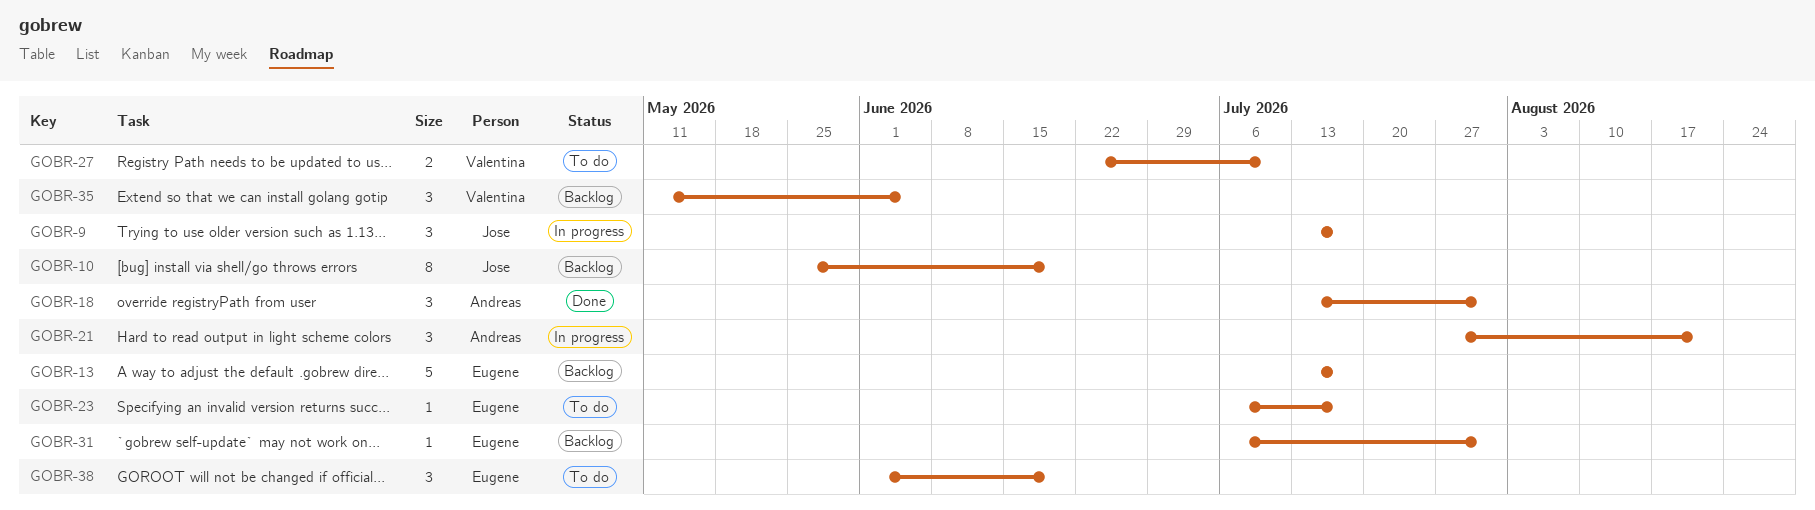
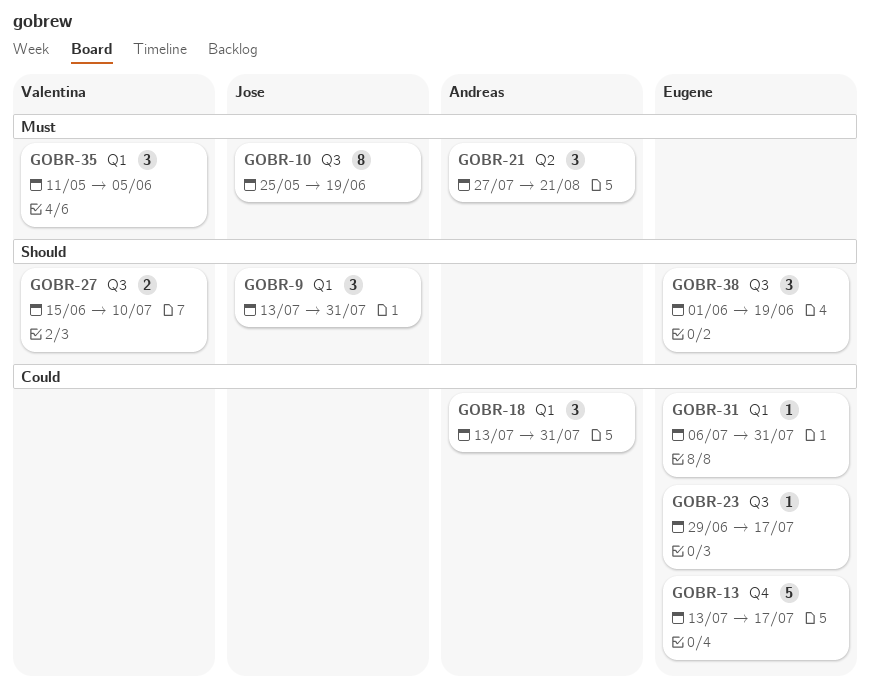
GOBR-9, due: Jul 17 -> Jul 31
GOBR-23, start: Jul 6 -> Jun 29
GOBR-27, start: Jun 22 -> Jun 15

